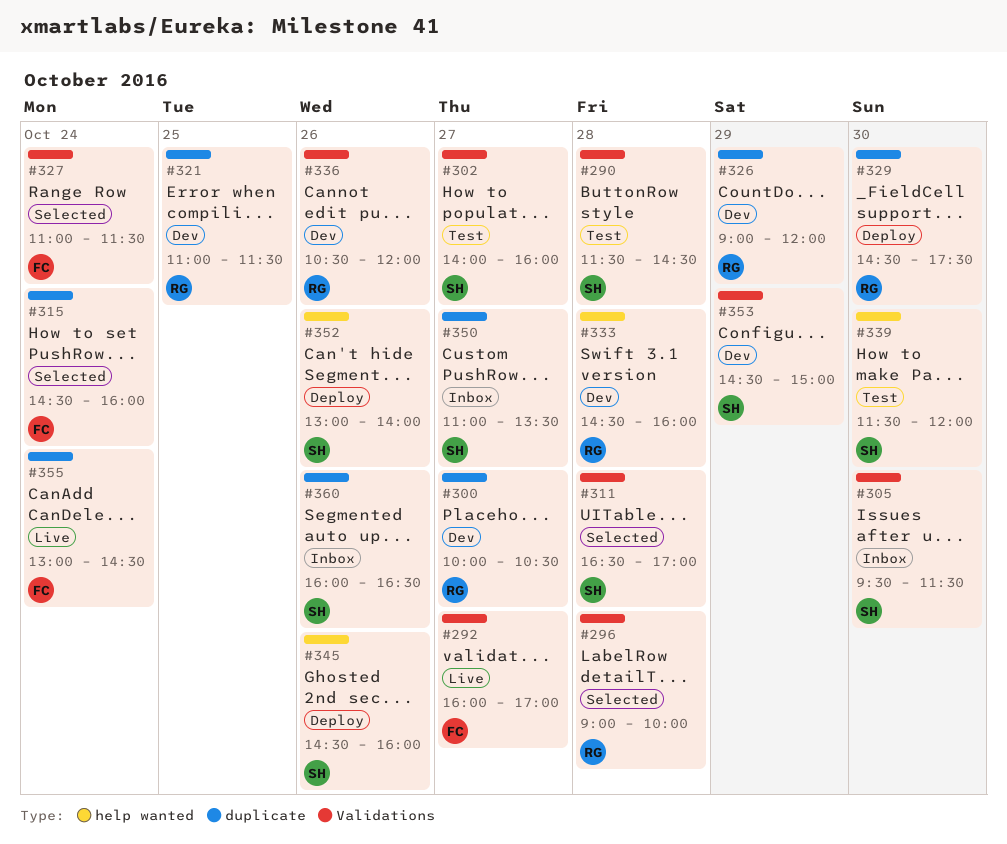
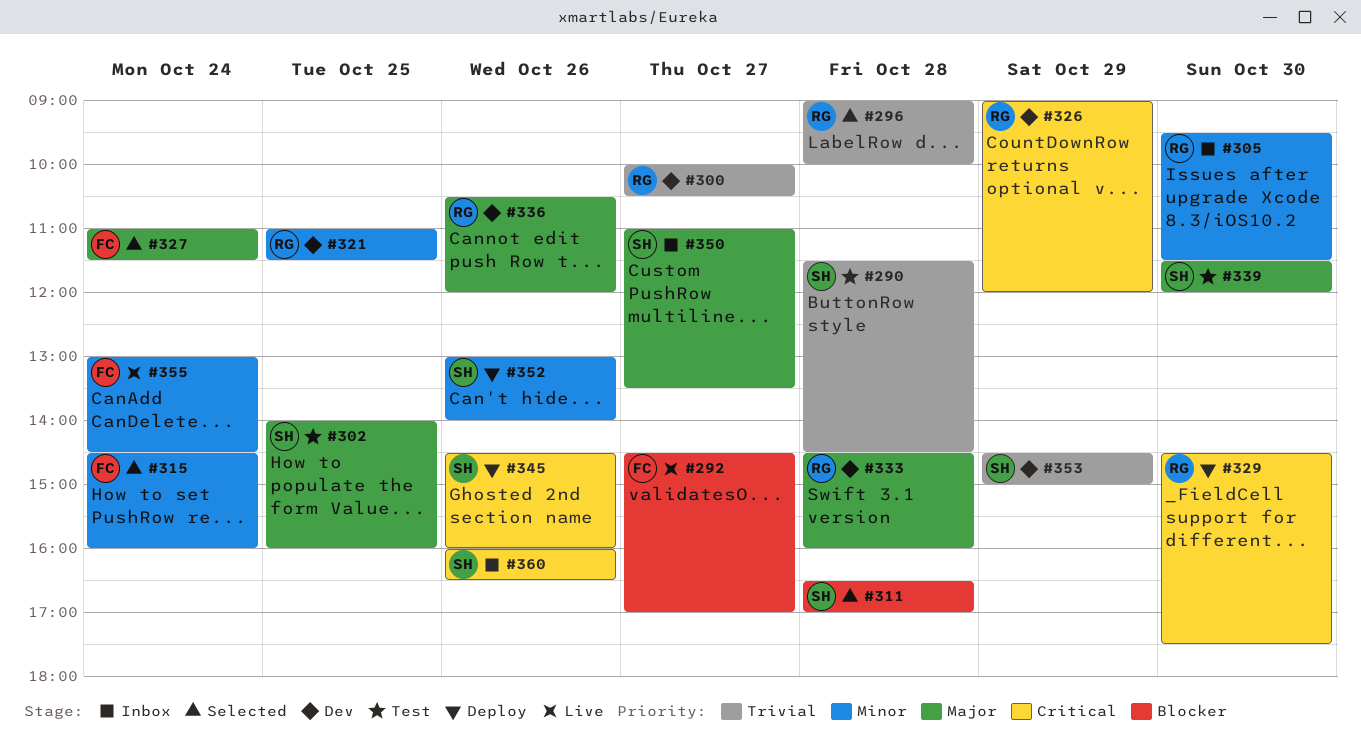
#292, begins: 16:00 -> 14:30
#302, day: Oct 27 -> Oct 25
#305, owner: SH -> RG

